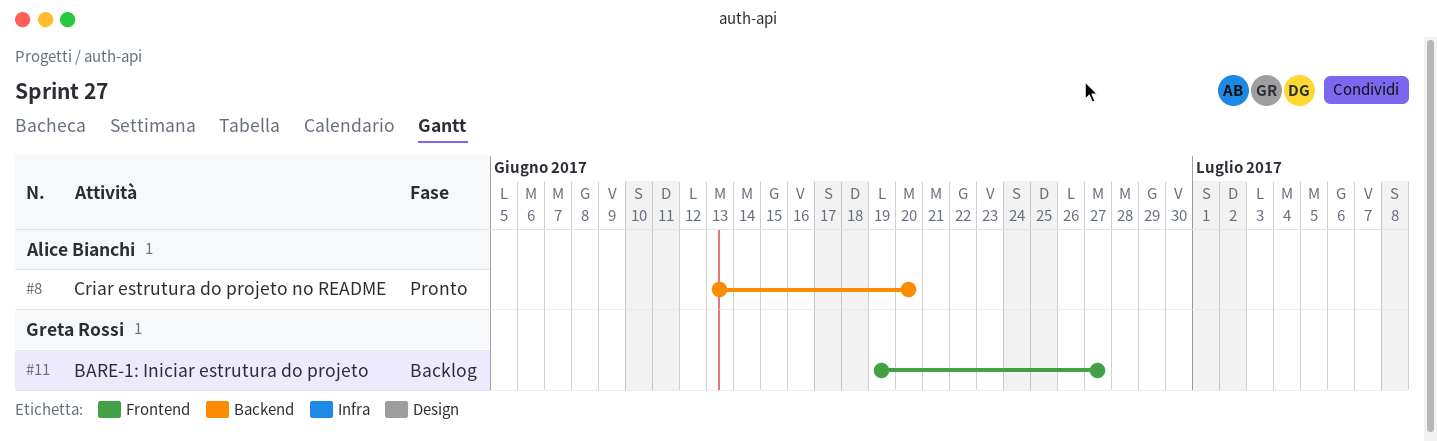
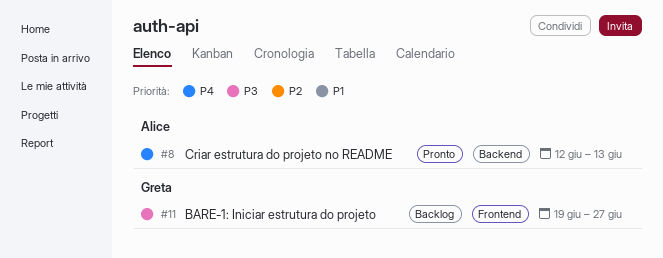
#8, start: Jun 13 -> Jun 12
#8, due: Jun 20 -> Jun 13

